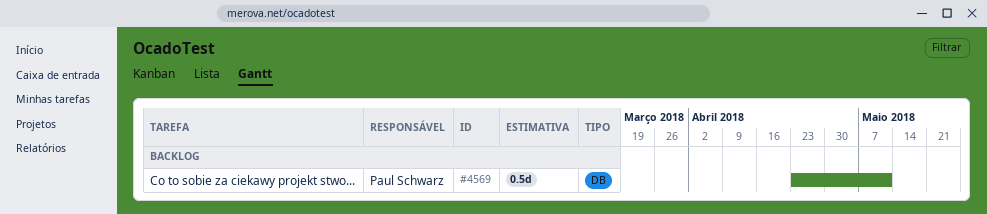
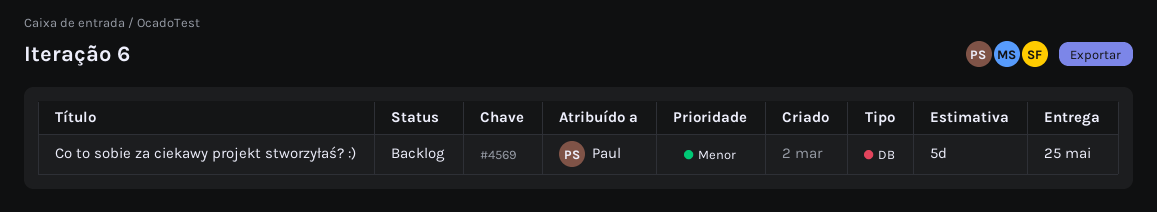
#4569, estimate: 0.5d -> 5d
#4569, due: May 11 -> May 25

